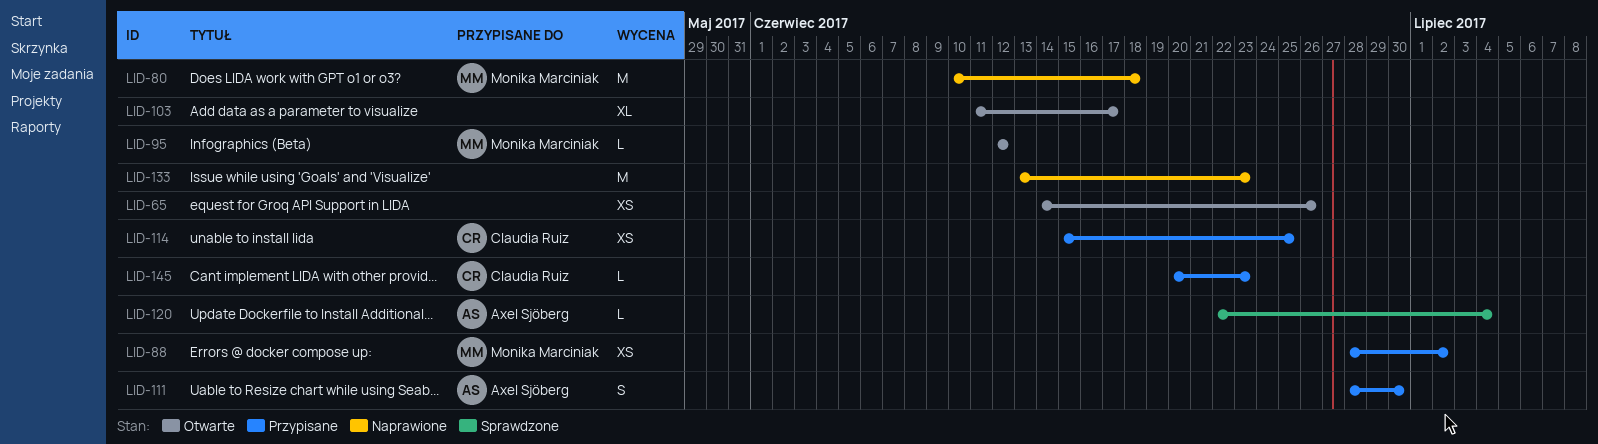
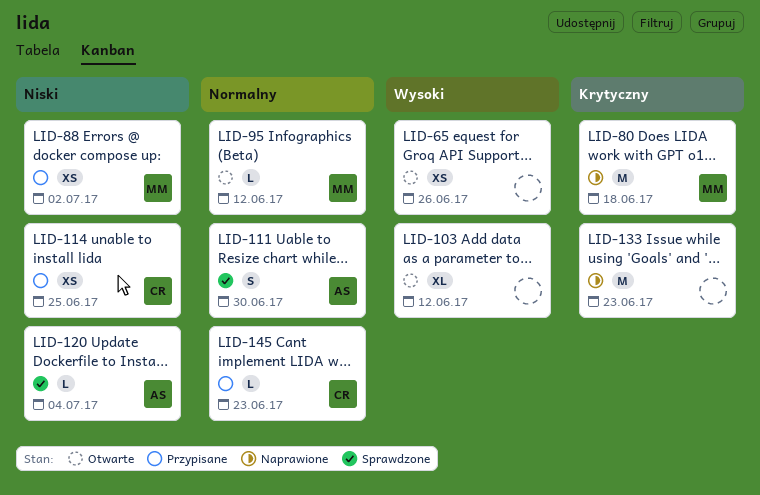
LID-103, due: Jun 17 -> Jun 12
LID-111, status: Przypisane -> Sprawdzone

